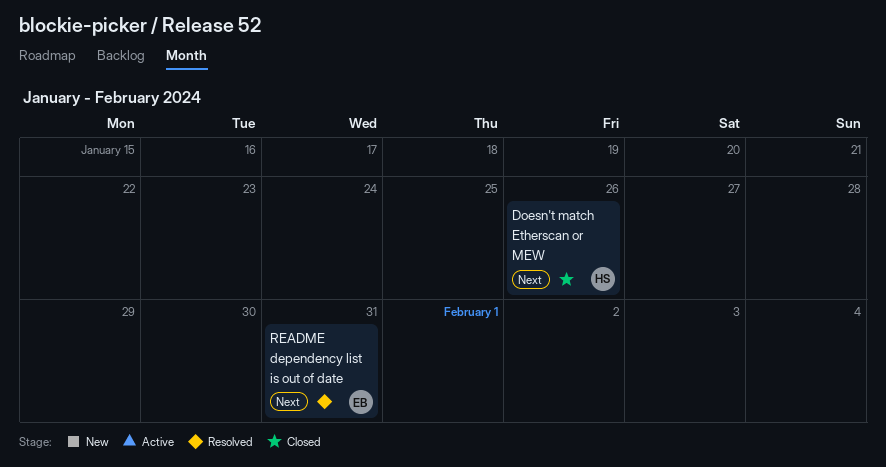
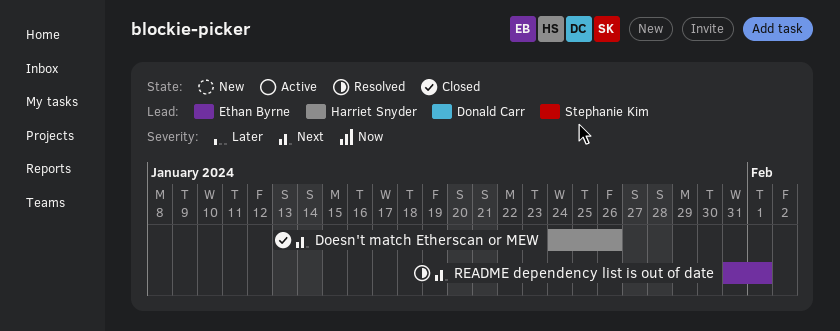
README dependency list is out of date, due: Jan 31 -> Feb 1

